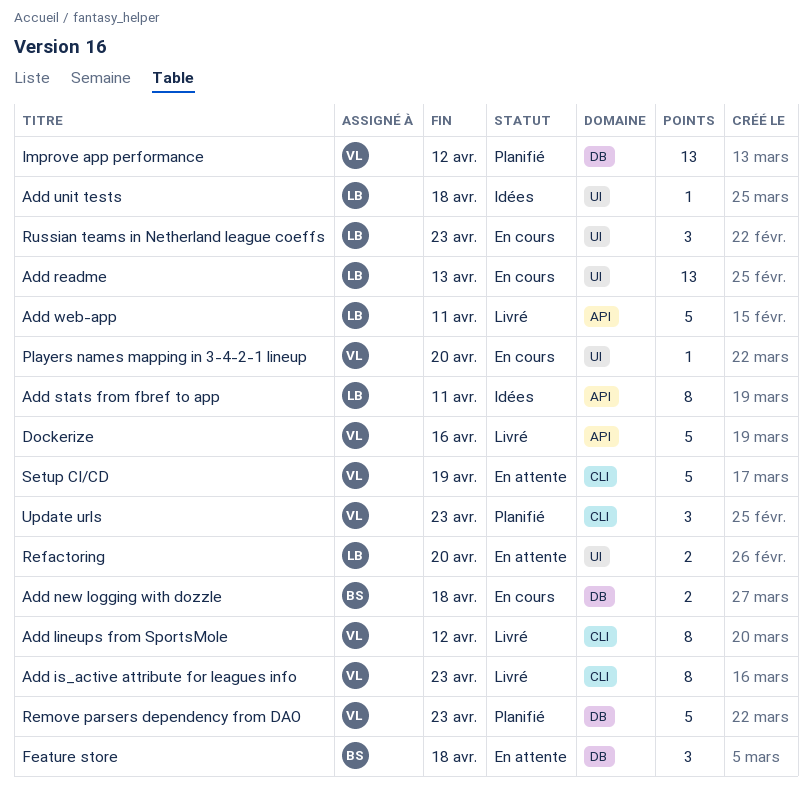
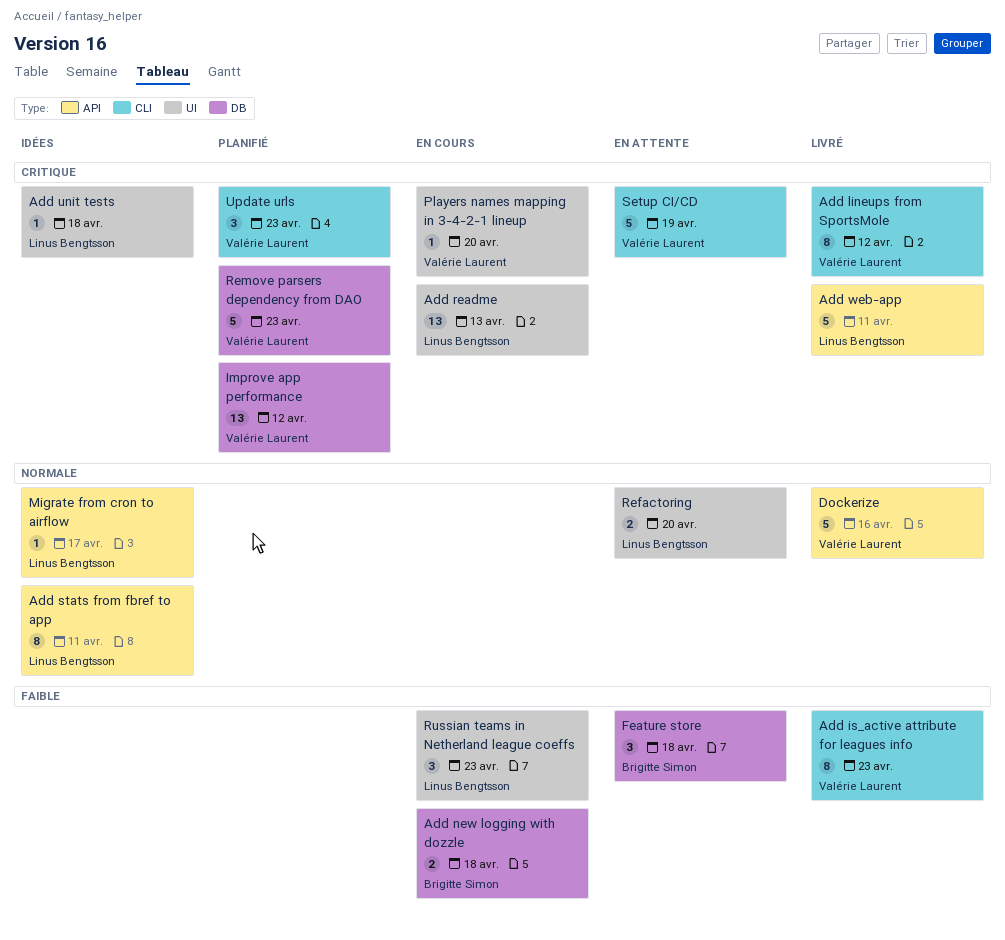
Migrate from cron to airflow: none -> present

